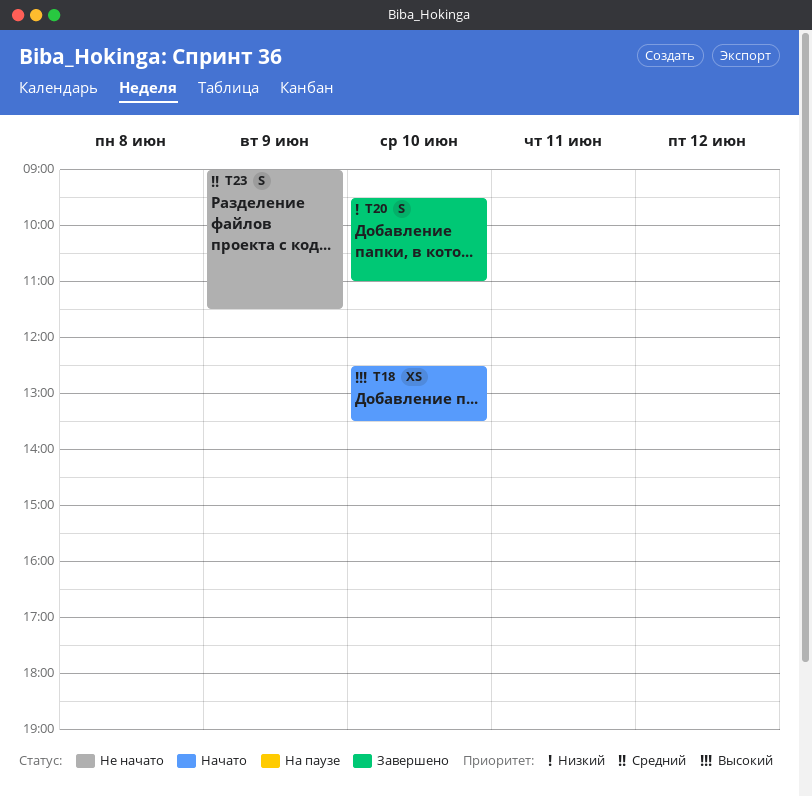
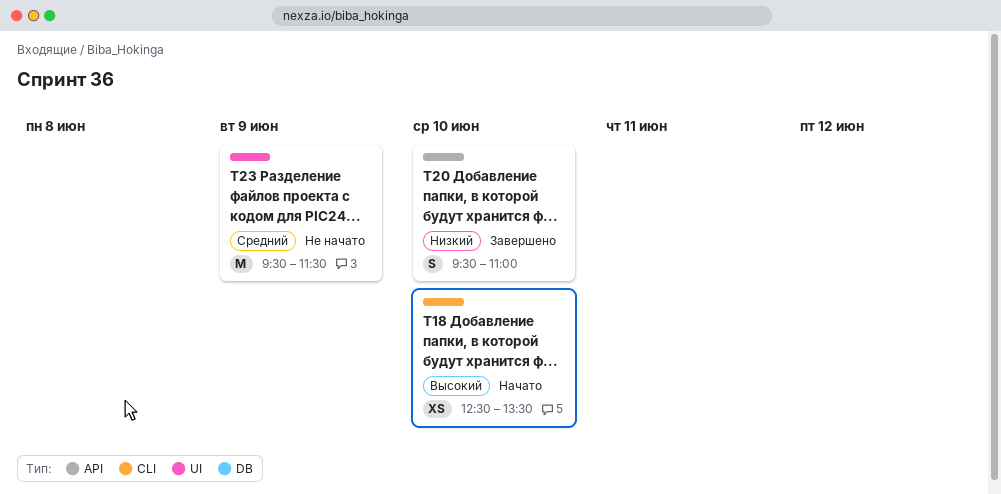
T23, estimate: S -> M
T23, begins: 09:00 -> 09:30

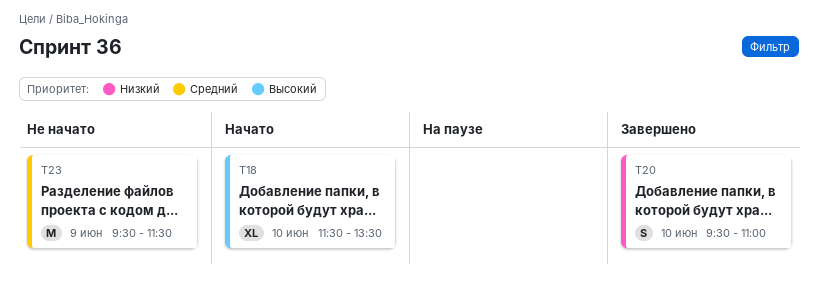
T18, estimate: XS -> XL
T18, begins: 12:30 -> 11:30

